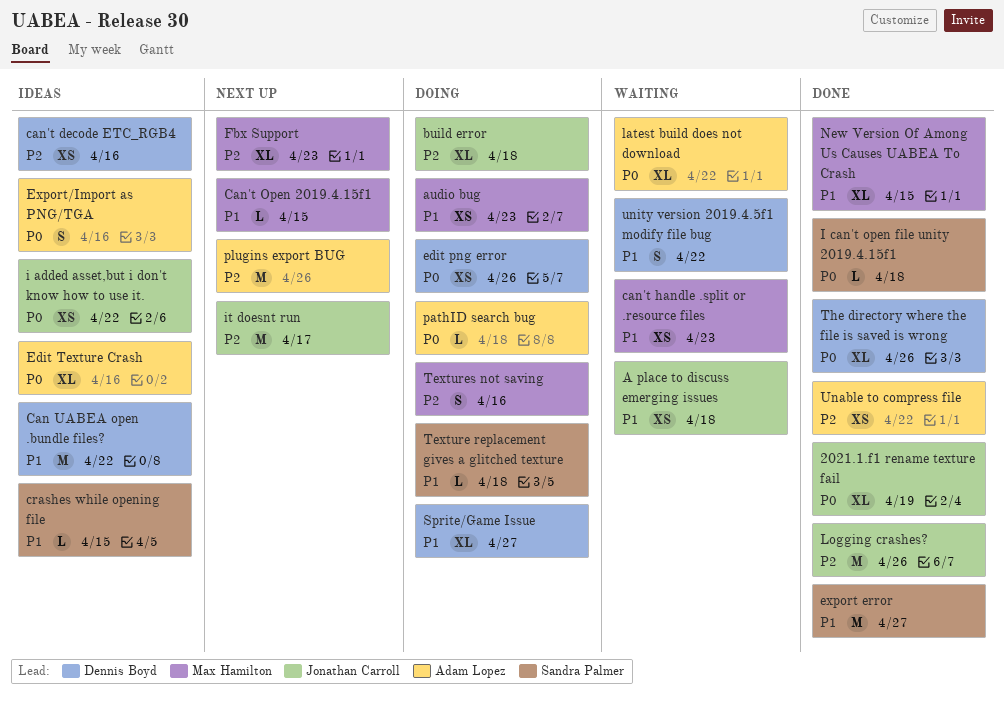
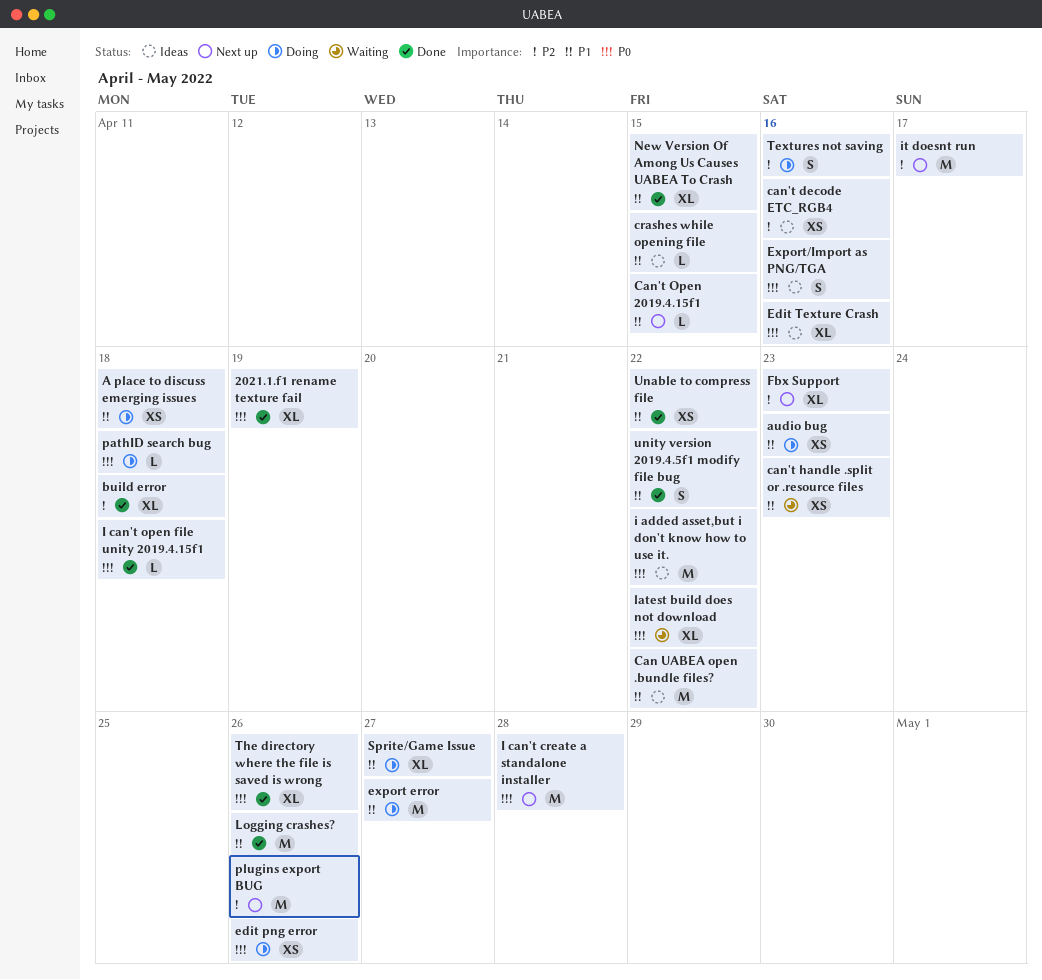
A place to discuss emerging issues, status: Waiting -> Doing
build error, status: Doing -> Done
export error, status: Done -> Doing
i added asset,but i don't know how to use it., estimate: XS -> M
I can't create a standalone installer: none -> present
Logging crashes?, priority: P2 -> P1
Texture replacement gives a glitched texture: present -> none
Unable to compress file, priority: P2 -> P1
unity version 2019.4.5f1 modify file bug, status: Waiting -> Done

